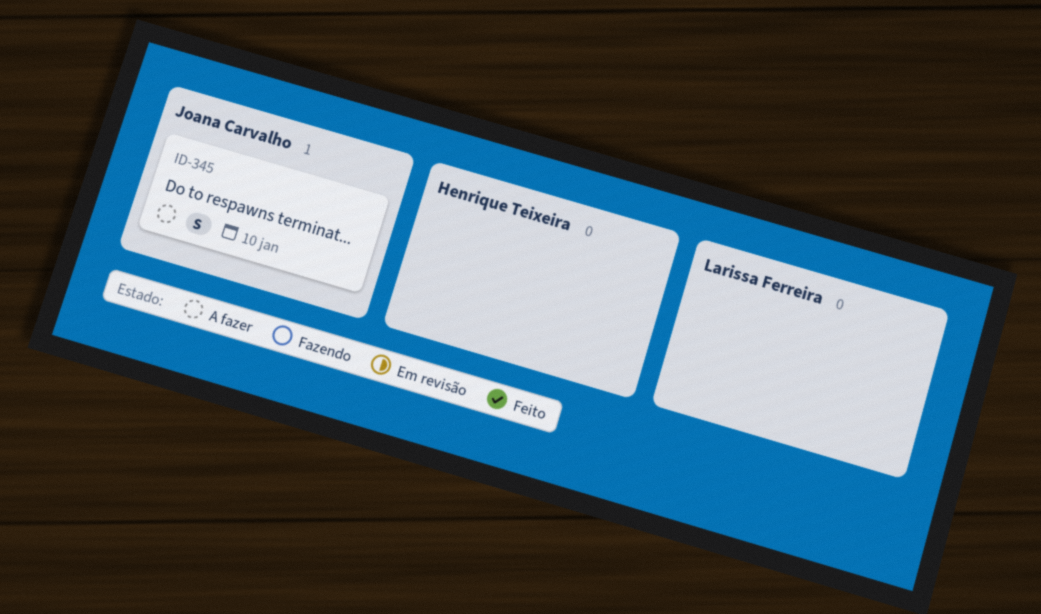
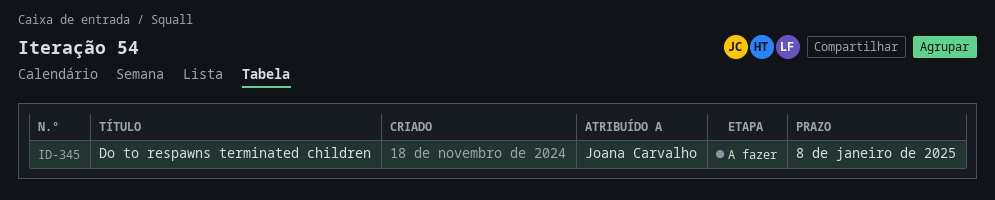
ID-345, due: Jan 10 -> Jan 8

